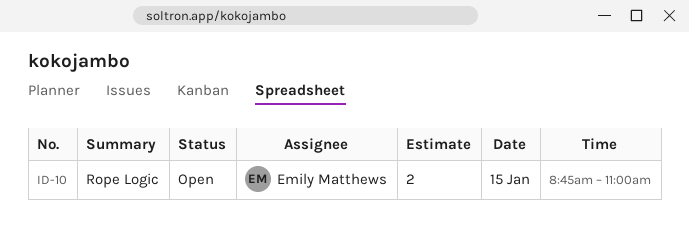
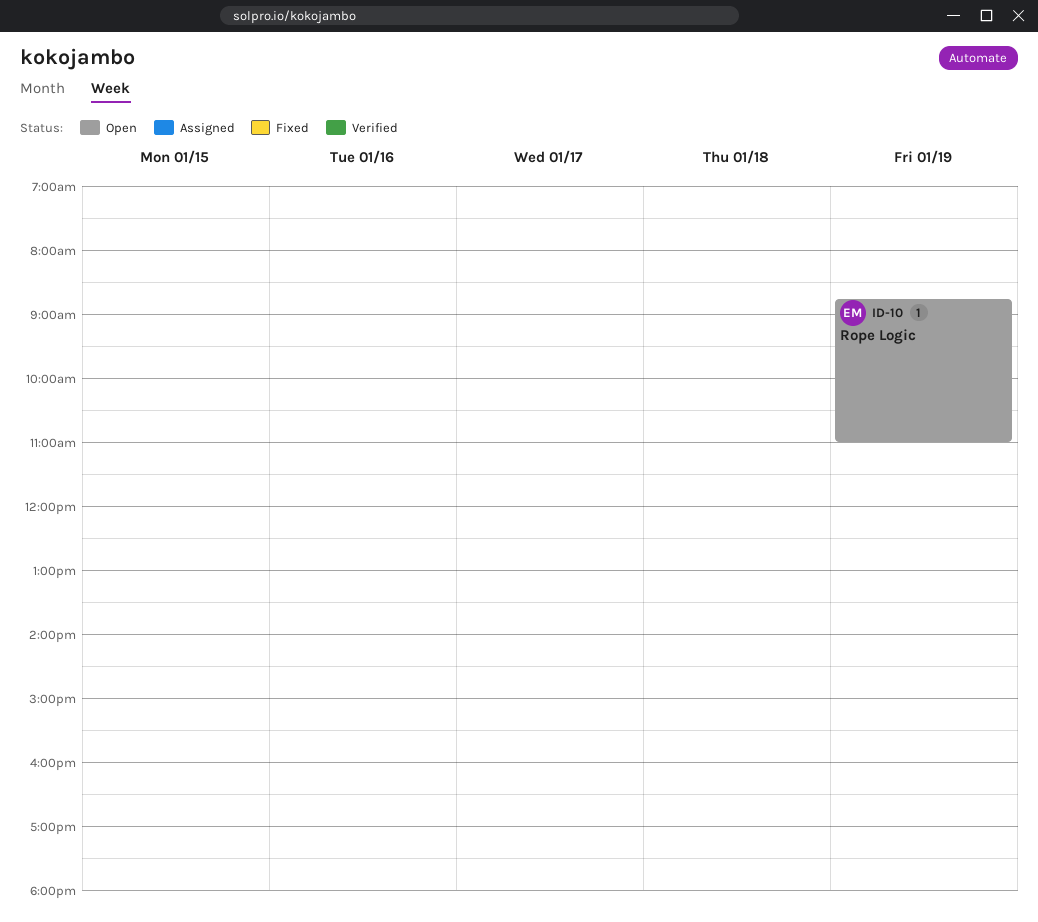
ID-10, estimate: 2 -> 1
ID-10, day: Jan 15 -> Jan 19

